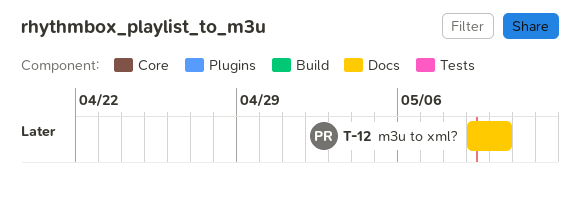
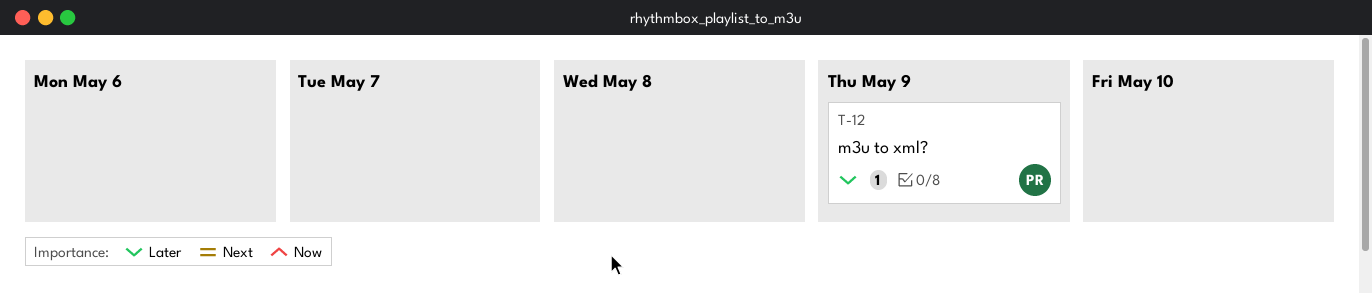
T-12, due: May 10 -> May 9

